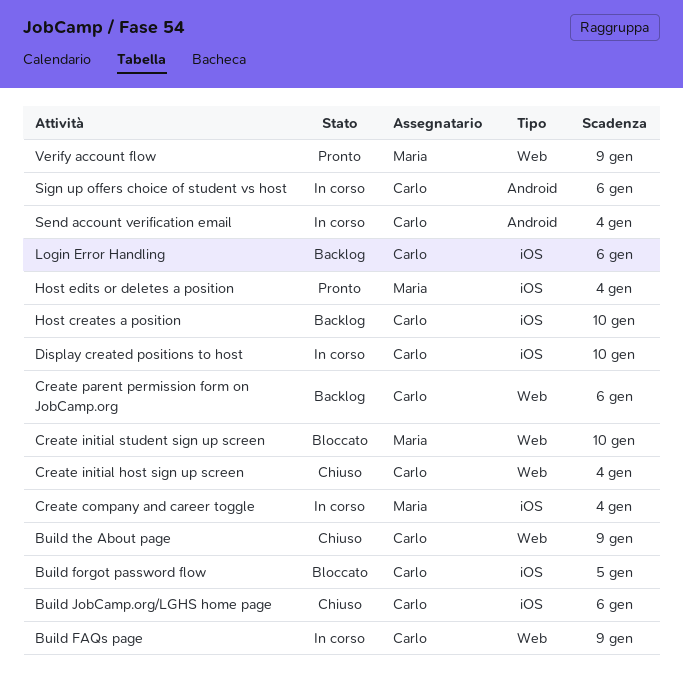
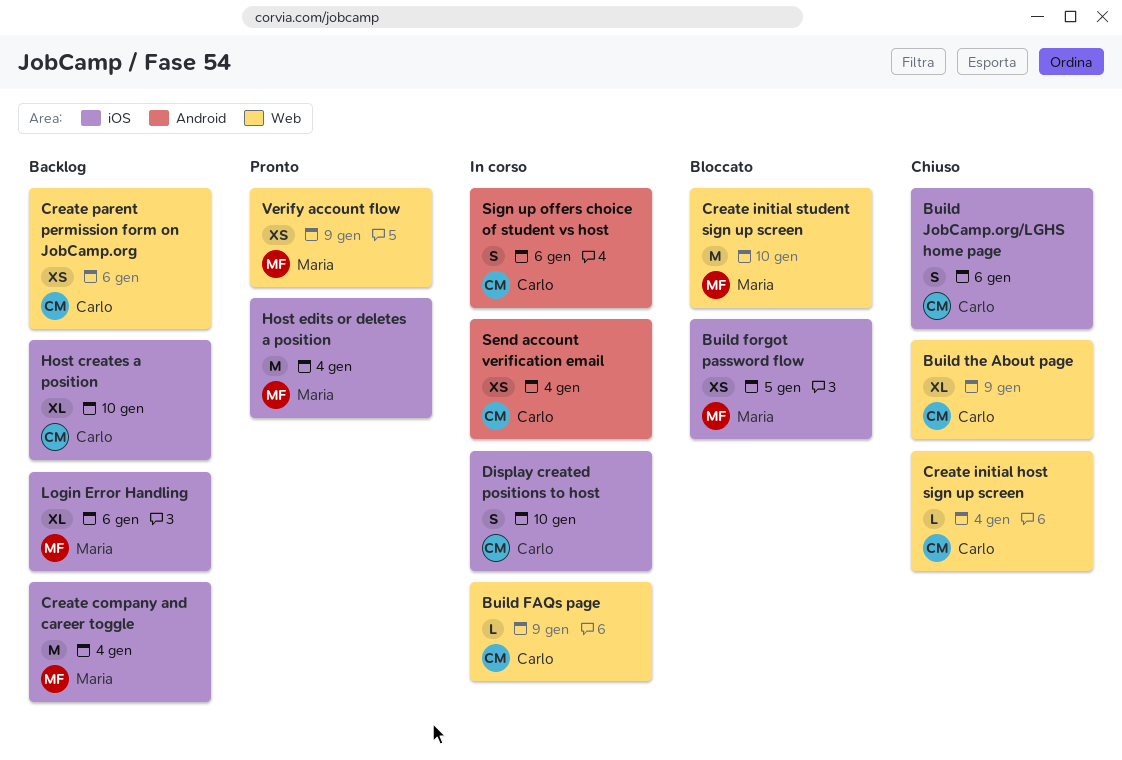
Build forgot password flow, owner: Carlo -> Maria
Create company and career toggle, status: In corso -> Backlog
Login Error Handling, owner: Carlo -> Maria

